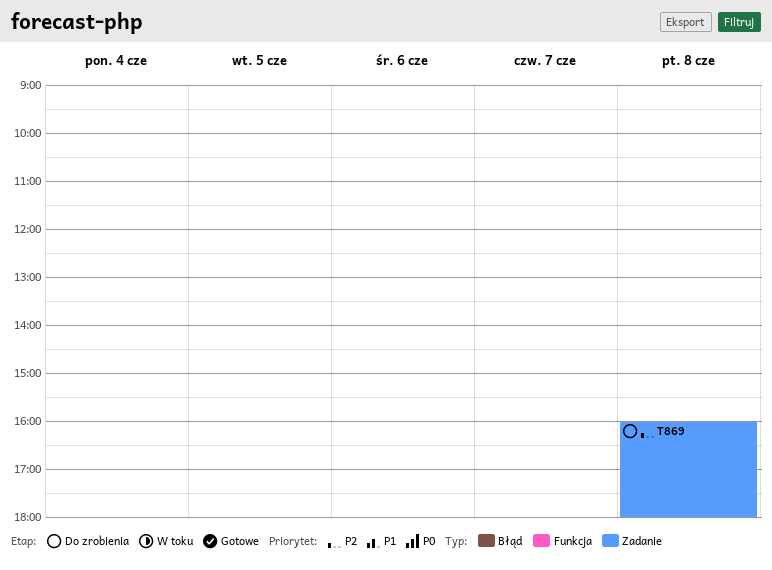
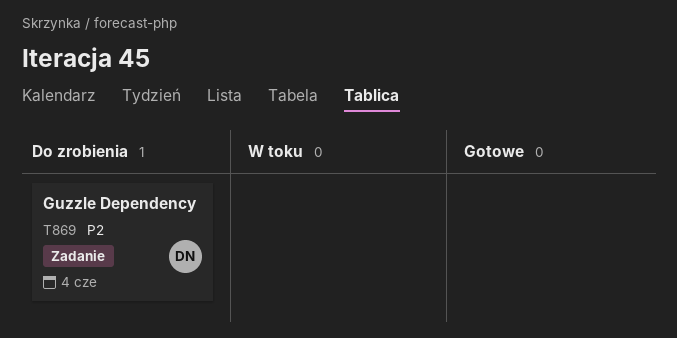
T869, day: Jun 8 -> Jun 4

